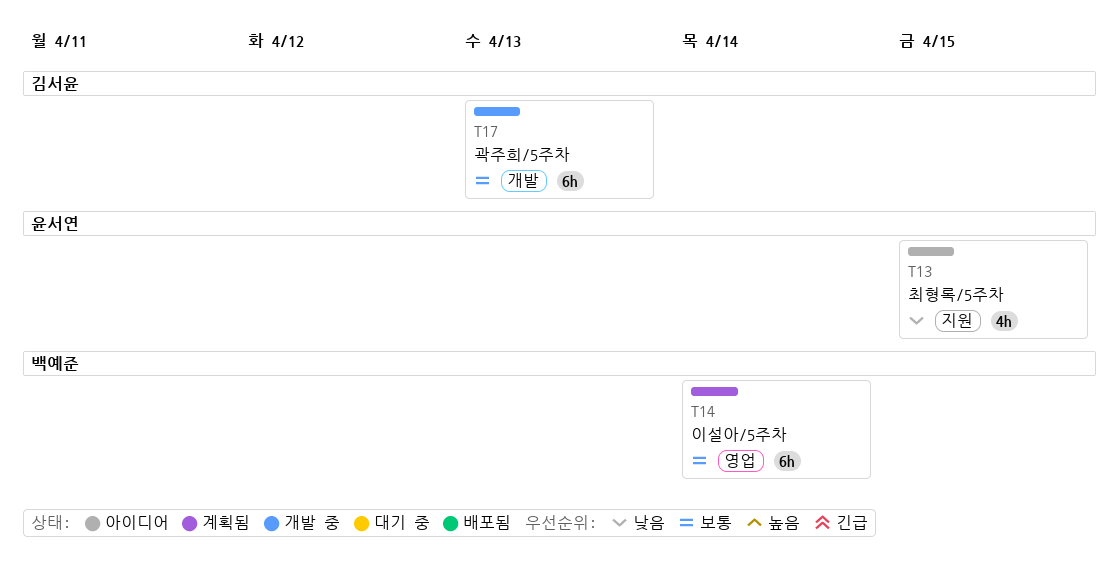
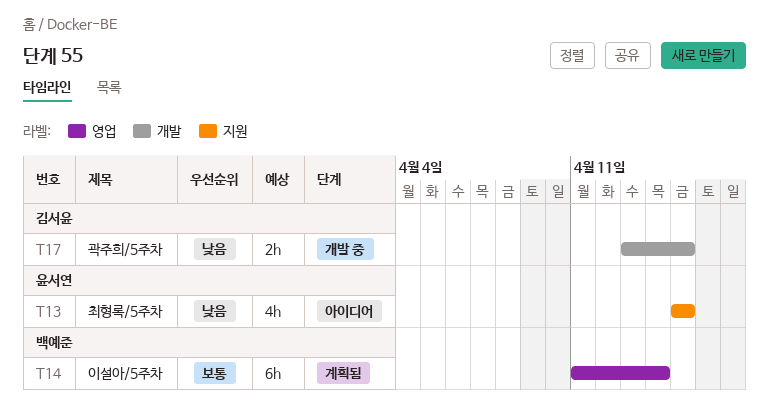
T17, priority: 보통 -> 낮음
T17, estimate: 6h -> 2h
T17, due: Apr 13 -> Apr 15

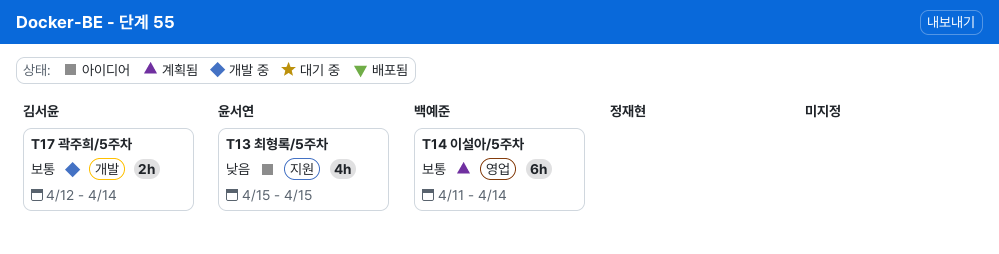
T17, priority: 낮음 -> 보통
T17, start: Apr 13 -> Apr 12
T17, due: Apr 15 -> Apr 14

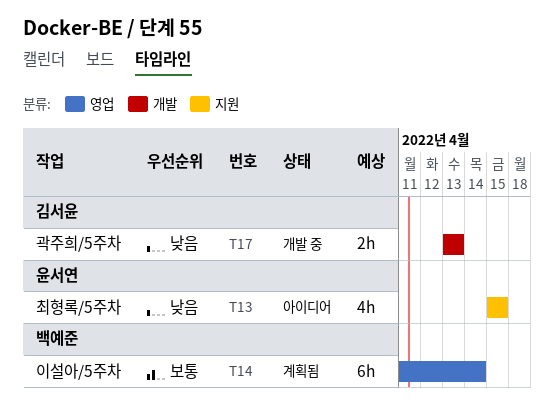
T17, priority: 보통 -> 낮음
T17, start: Apr 12 -> Apr 13
T17, due: Apr 14 -> Apr 13

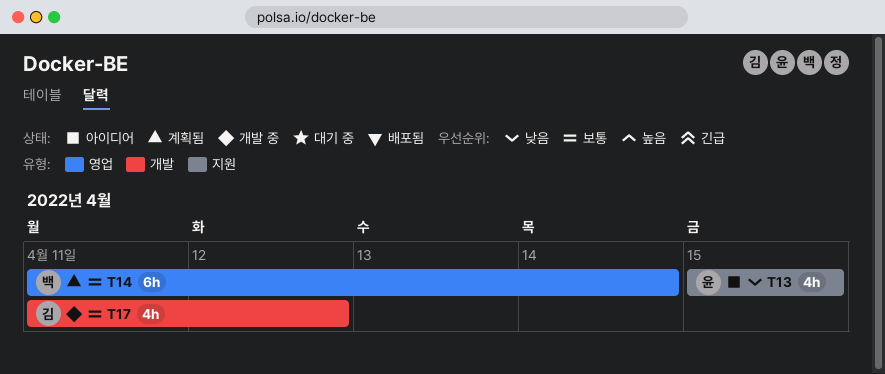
T17, priority: 낮음 -> 보통
T17, estimate: 2h -> 4h
T17, start: Apr 13 -> Apr 11
T17, due: Apr 13 -> Apr 12

